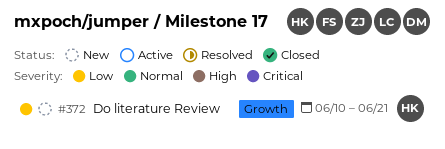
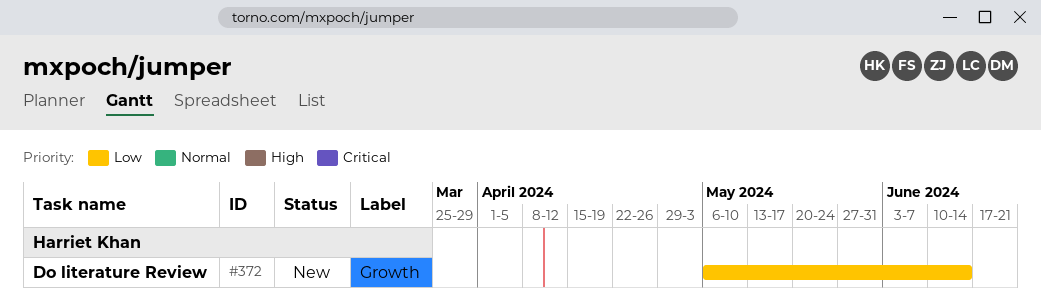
#372, start: Jun 10 -> May 6
#372, due: Jun 21 -> Jun 14

